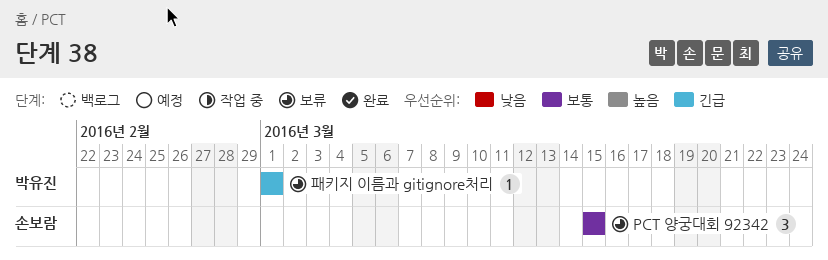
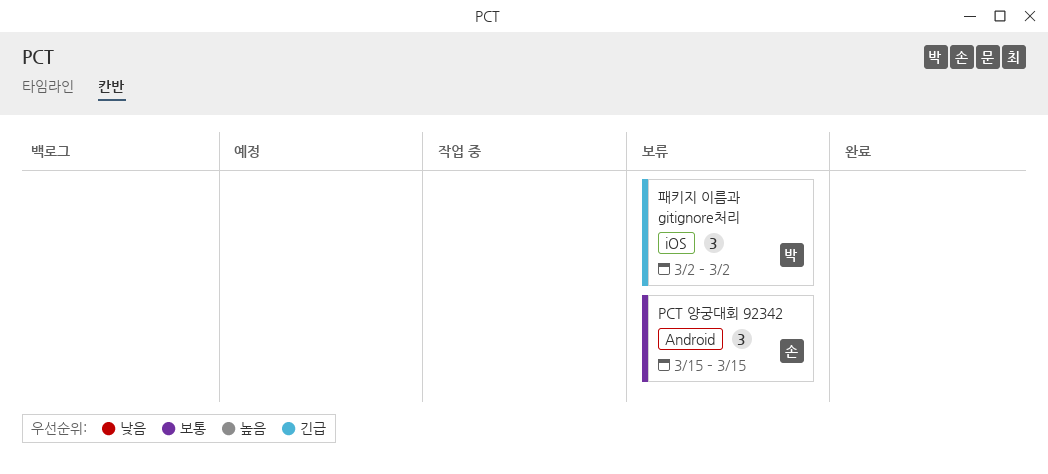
패키지 이름과 gitignore처리, estimate: 1 -> 3
패키지 이름과 gitignore처리, start: Mar 1 -> Mar 2
패키지 이름과 gitignore처리, due: Mar 1 -> Mar 2

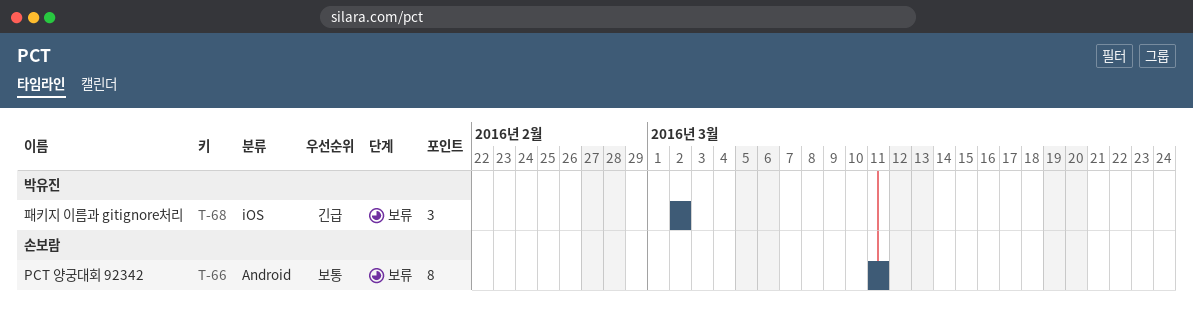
PCT 양궁대회 92342, estimate: 3 -> 8
PCT 양궁대회 92342, start: Mar 15 -> Mar 11
PCT 양궁대회 92342, due: Mar 15 -> Mar 11

